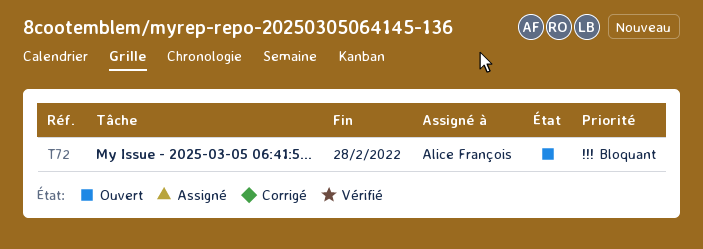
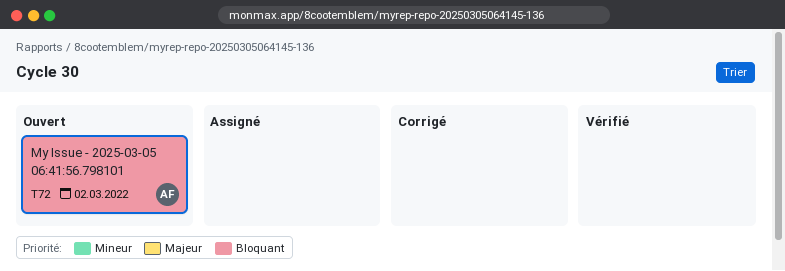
T72, due: Feb 28 -> Mar 2

